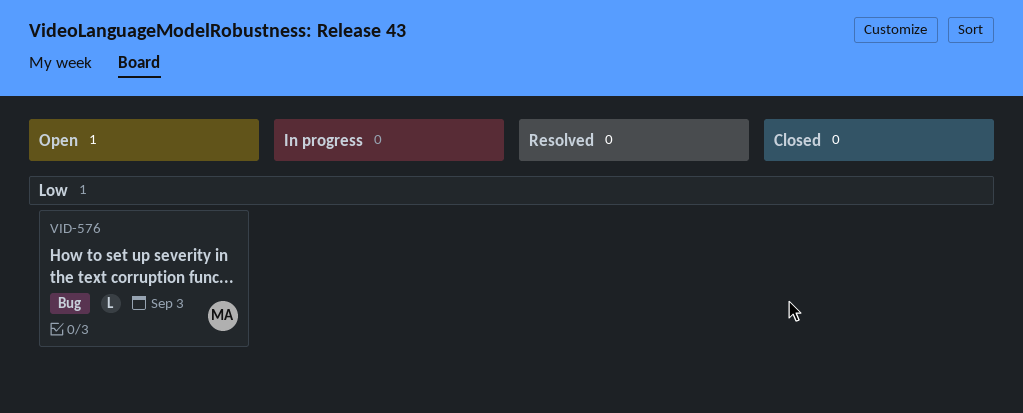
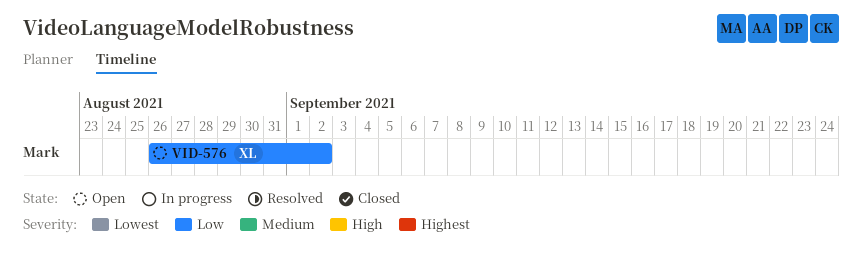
VID-576, estimate: L -> XL
VID-576, due: Sep 3 -> Sep 2

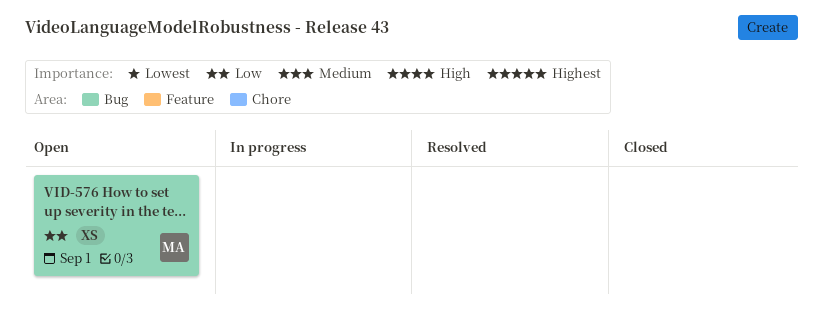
VID-576, estimate: XL -> XS
VID-576, due: Sep 2 -> Sep 1

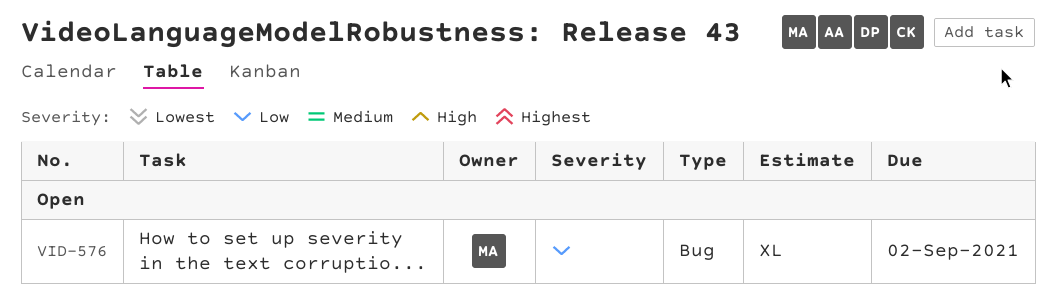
VID-576, estimate: XS -> XL
VID-576, due: Sep 1 -> Sep 2

